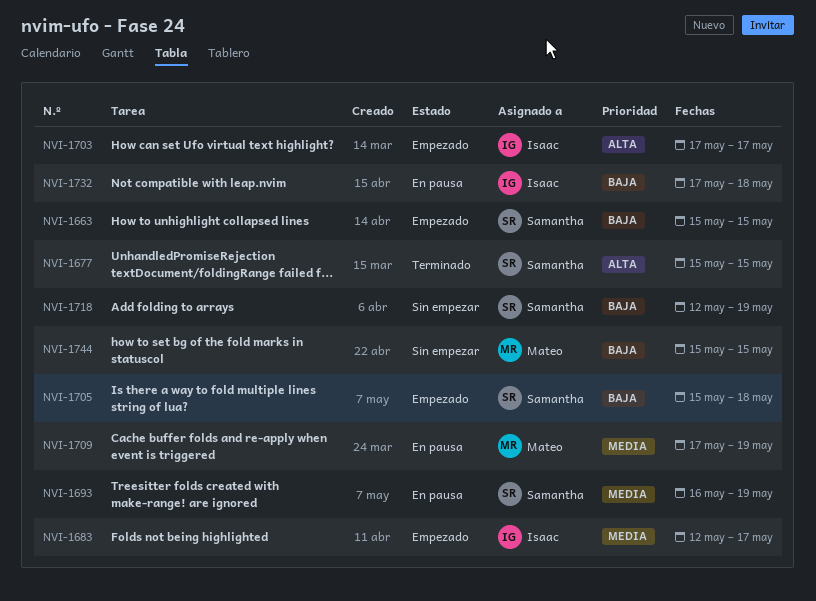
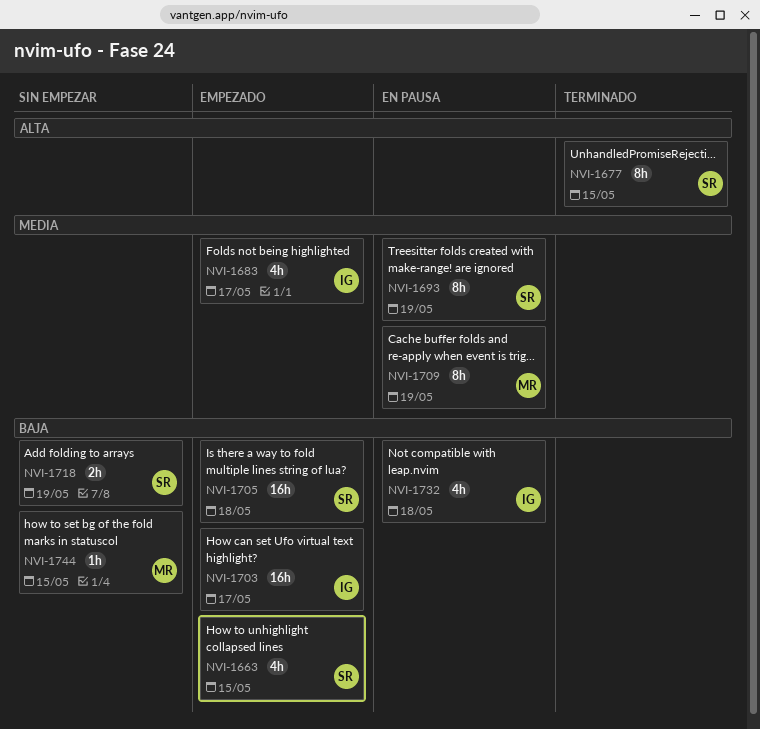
NVI-1703, priority: Alta -> Baja

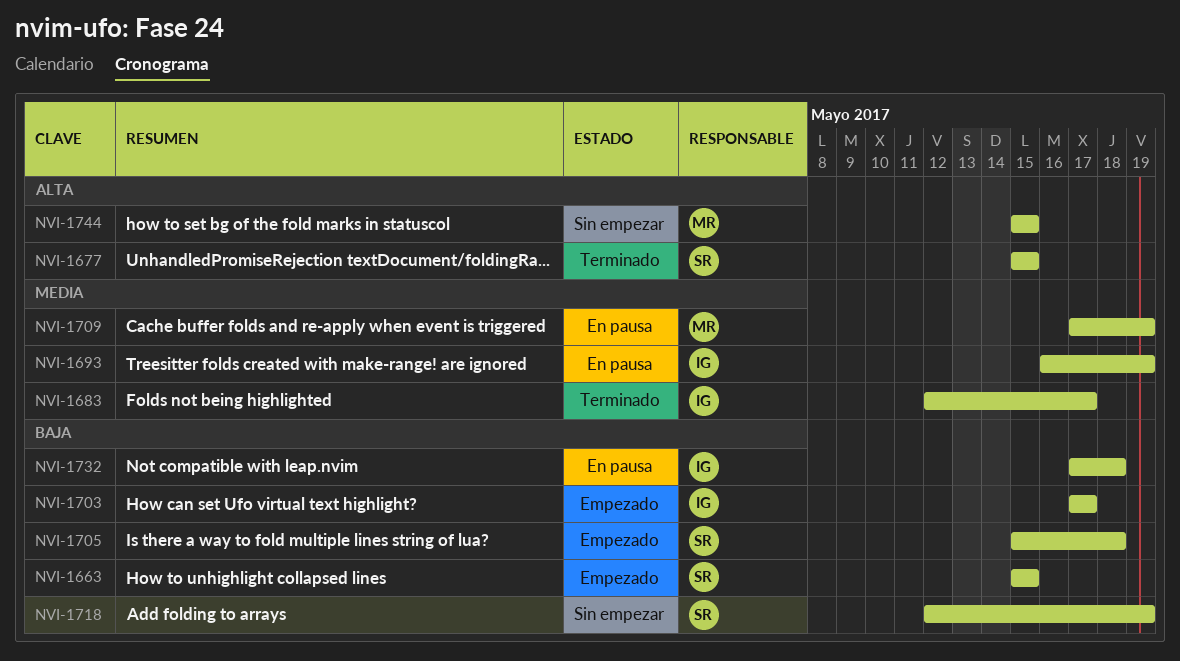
NVI-1683, status: Empezado -> Terminado
NVI-1693, owner: SR -> IG
NVI-1744, priority: Baja -> Alta

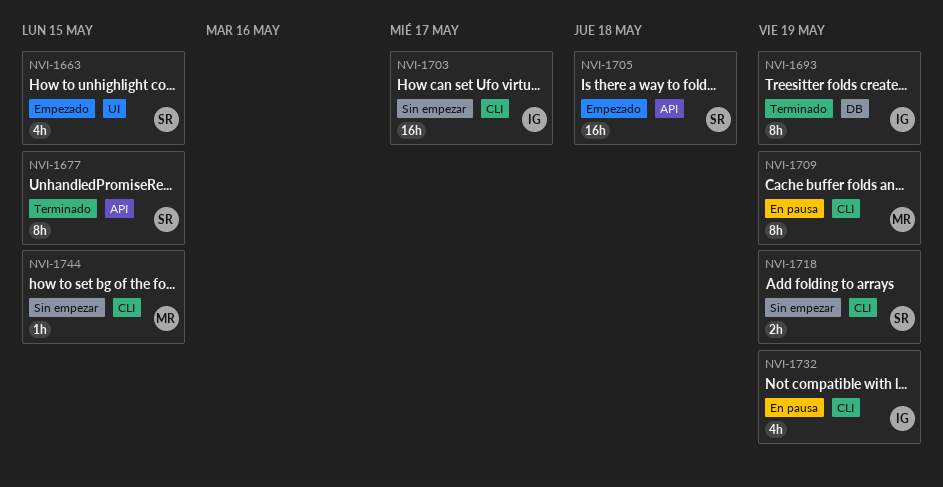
NVI-1683: present -> none
NVI-1693, status: En pausa -> Terminado
NVI-1703, status: Empezado -> Sin empezar
NVI-1732, due: May 18 -> May 19

